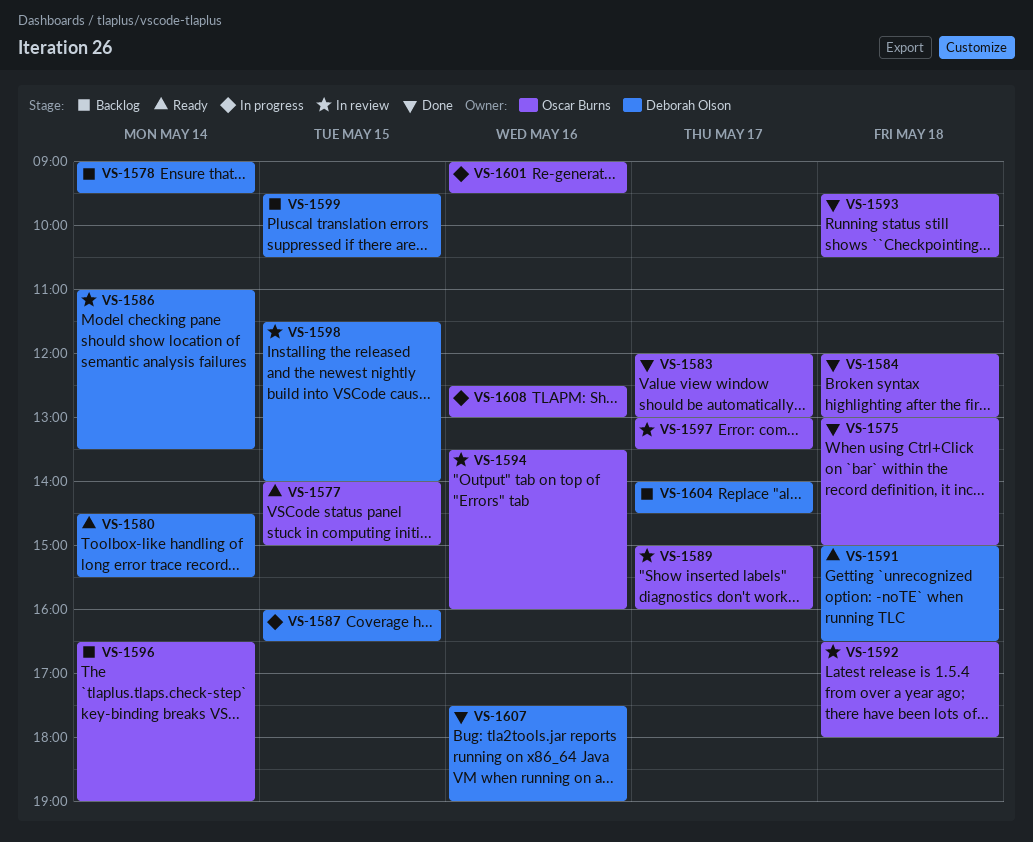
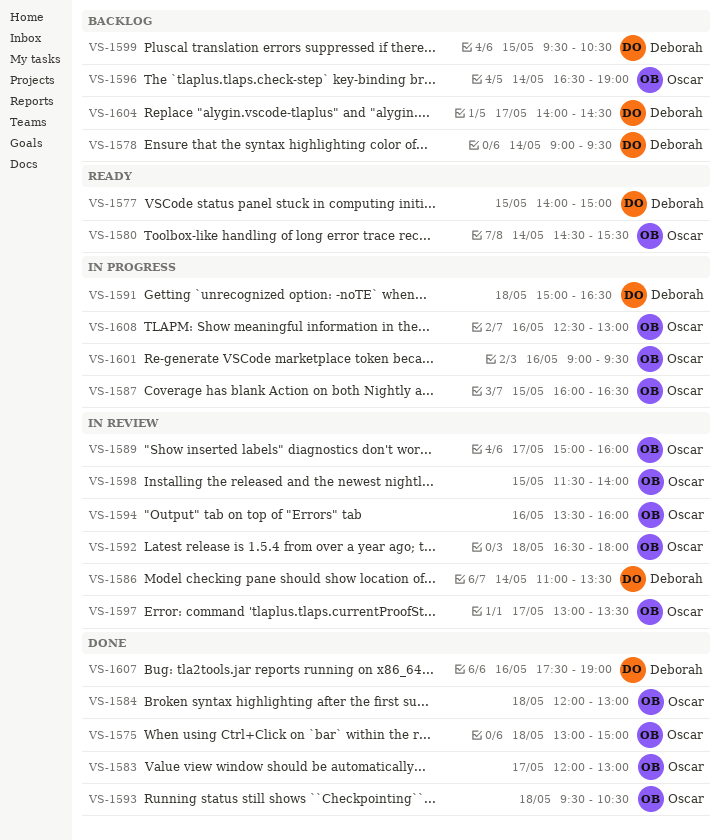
VS-1577, owner: Oscar Burns -> Deborah Olson
VS-1580, owner: Deborah Olson -> Oscar Burns
VS-1587, owner: Deborah Olson -> Oscar Burns
VS-1591, status: Ready -> In progress
VS-1598, owner: Deborah Olson -> Oscar Burns

